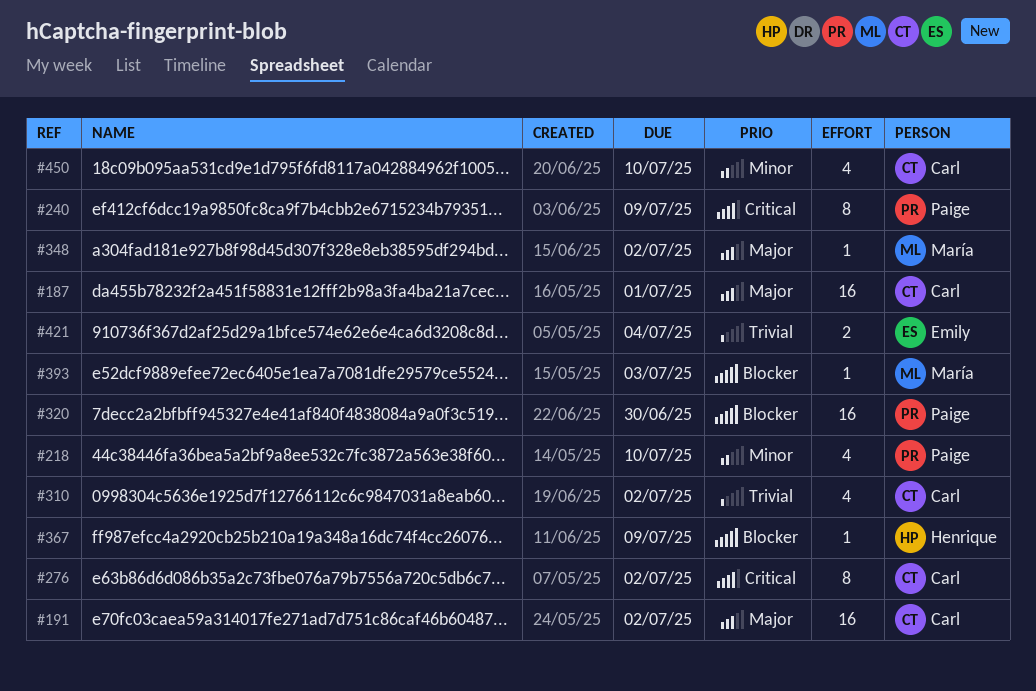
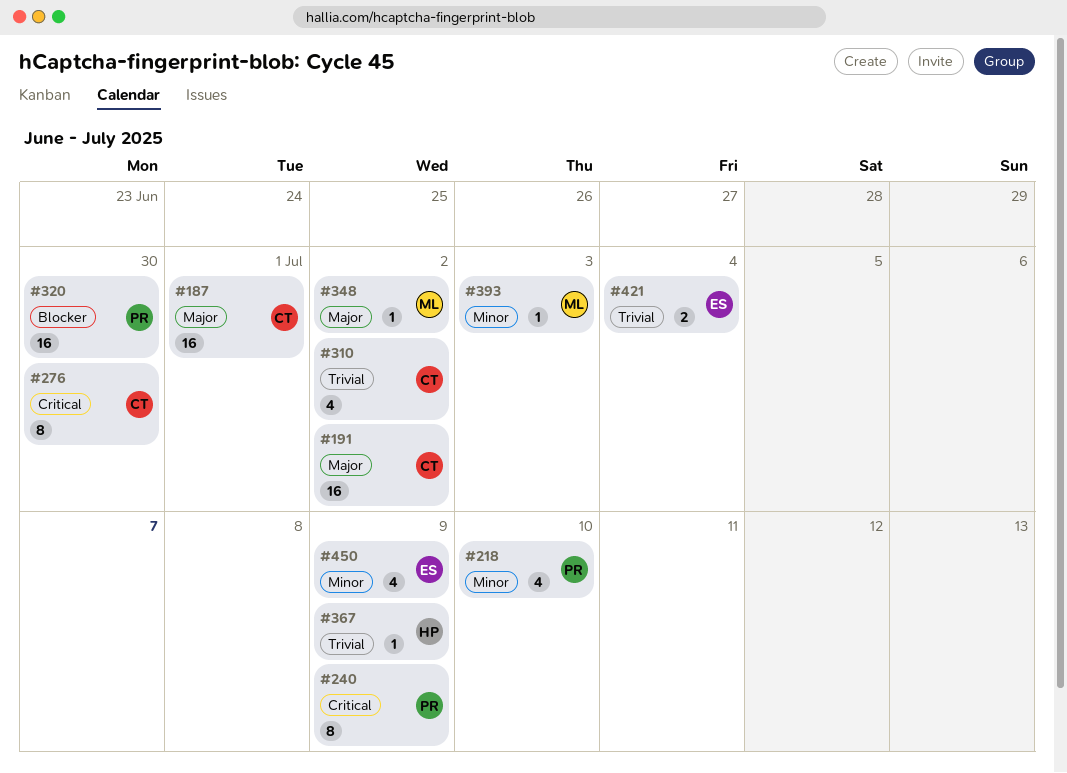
#276, due: Jul 2 -> Jun 30
#367, priority: Blocker -> Trivial
#393, priority: Blocker -> Minor
#450, owner: Carl -> Emily
#450, due: Jul 10 -> Jul 9

